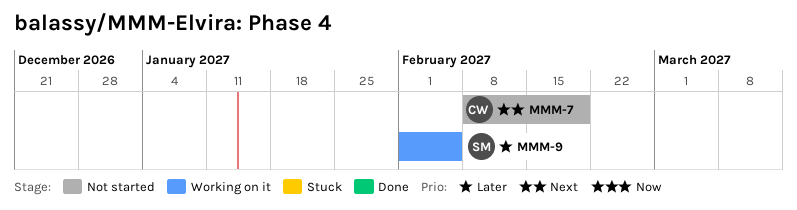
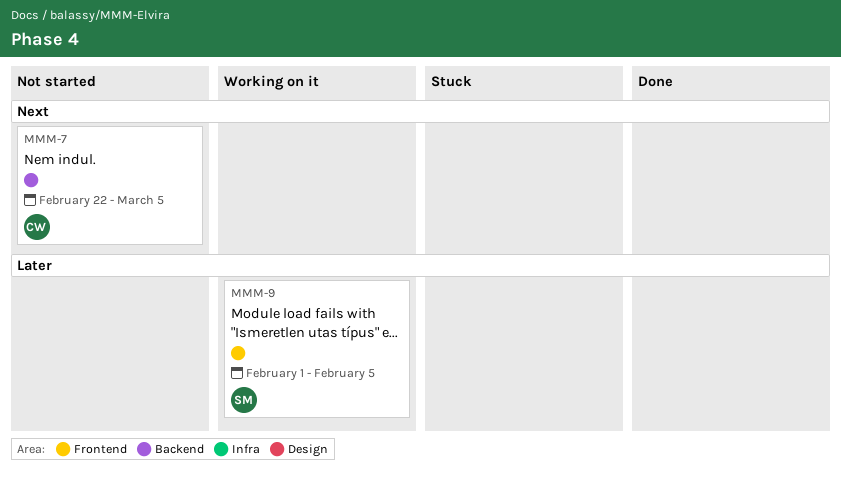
MMM-7, start: Feb 8 -> Feb 22
MMM-7, due: Feb 19 -> Mar 5

